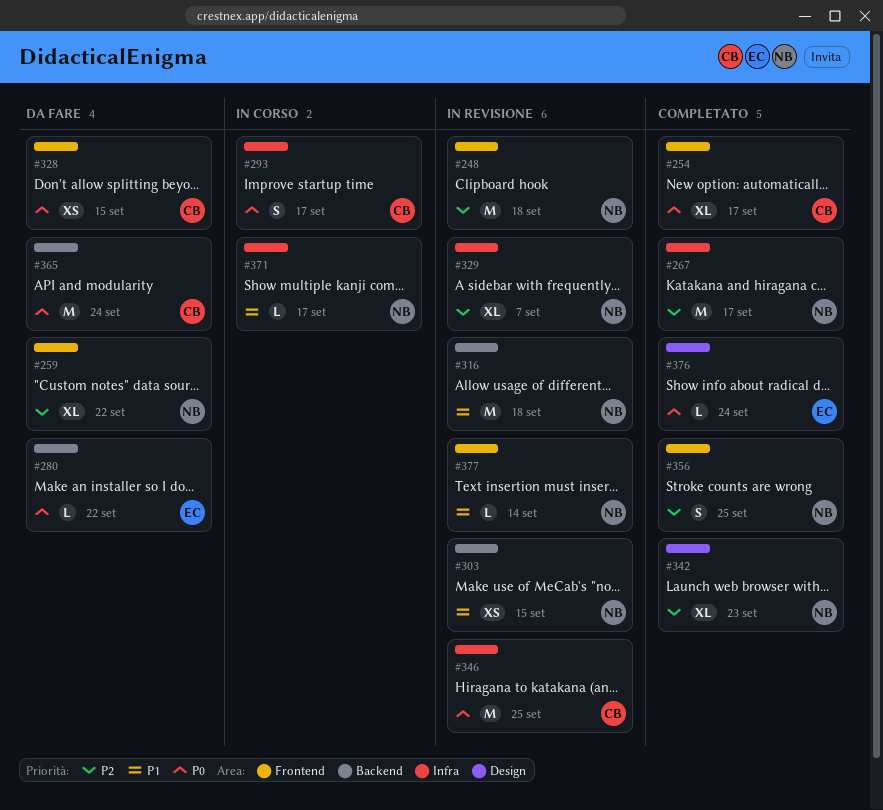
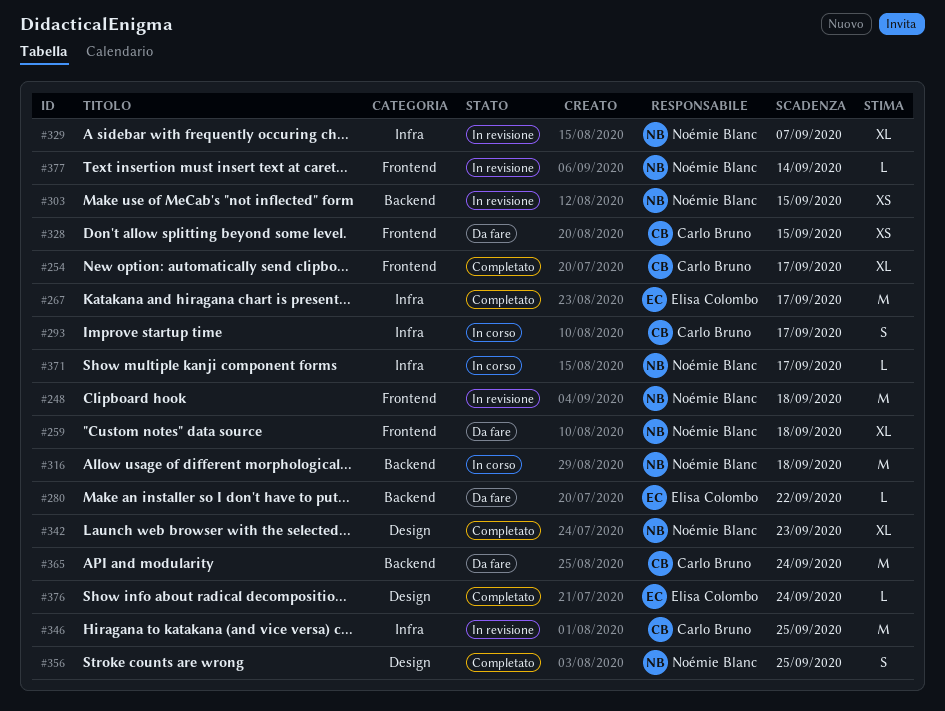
#259, due: Sep 22 -> Sep 18
#267, owner: Noémie Blanc -> Elisa Colombo
#316, status: In revisione -> In corso
#356, label: Frontend -> Design

